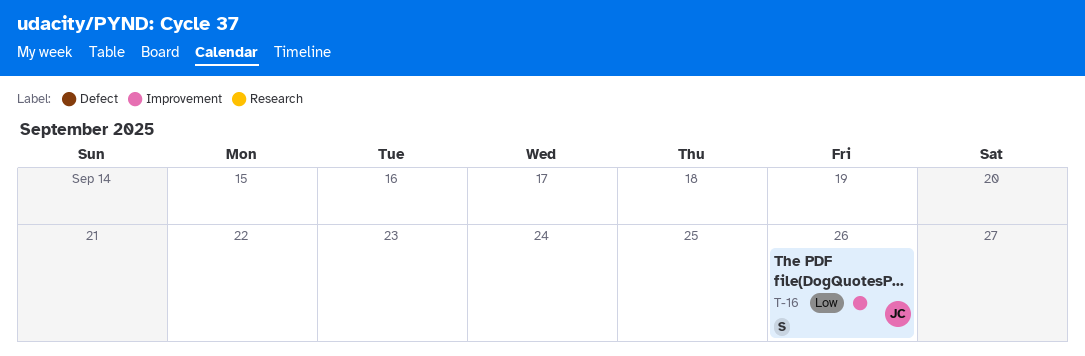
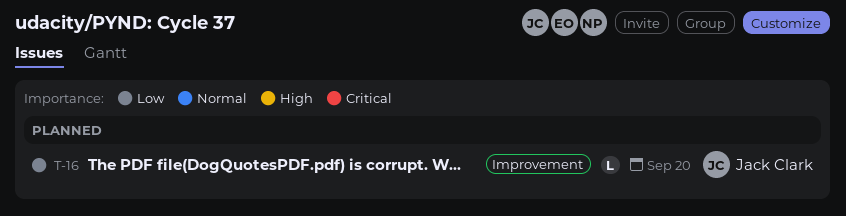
T-16, estimate: S -> L
T-16, due: Sep 26 -> Sep 20

